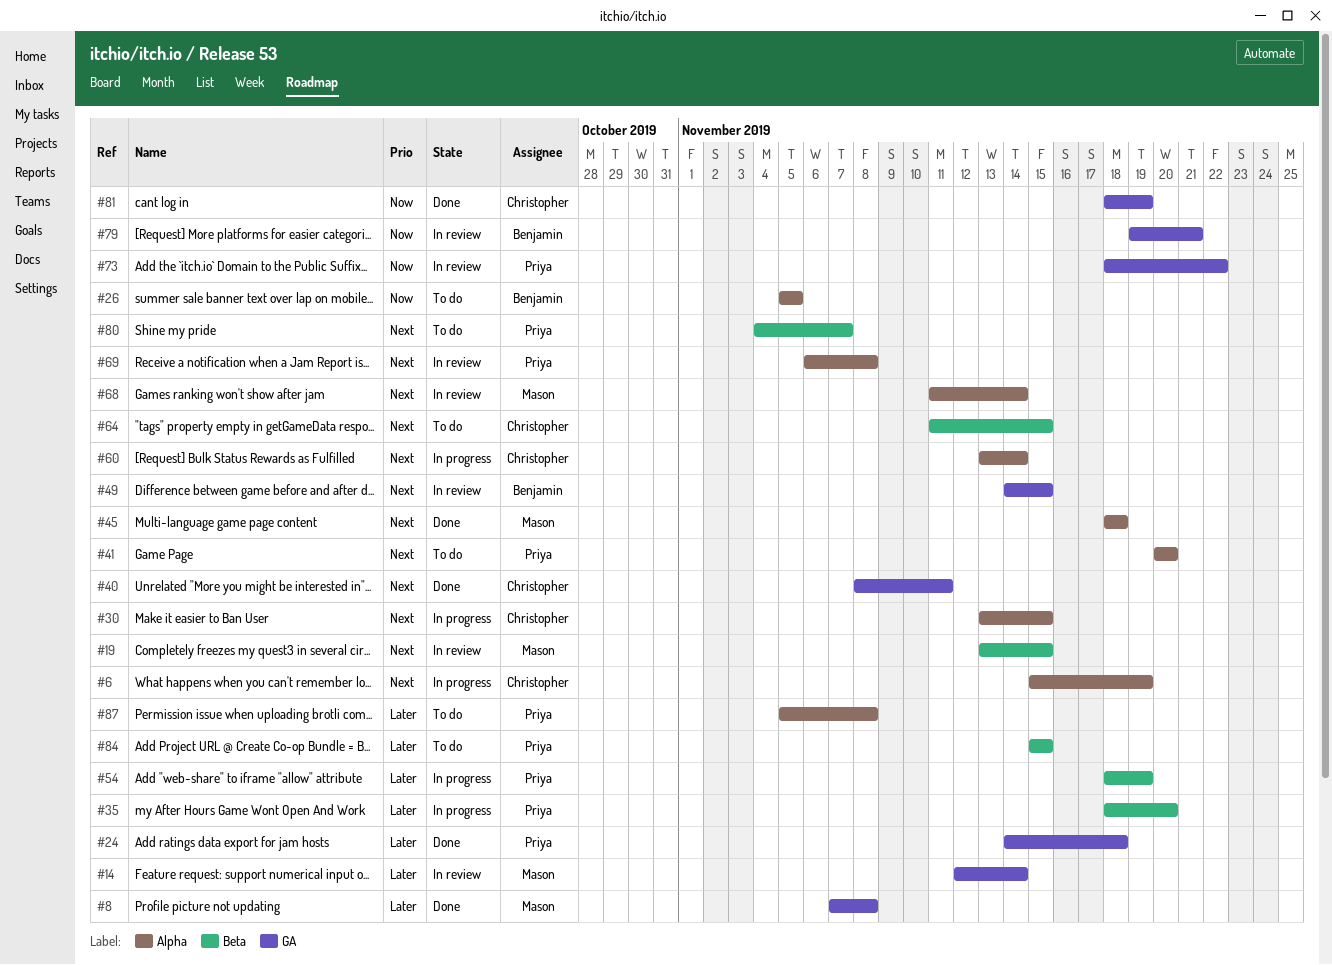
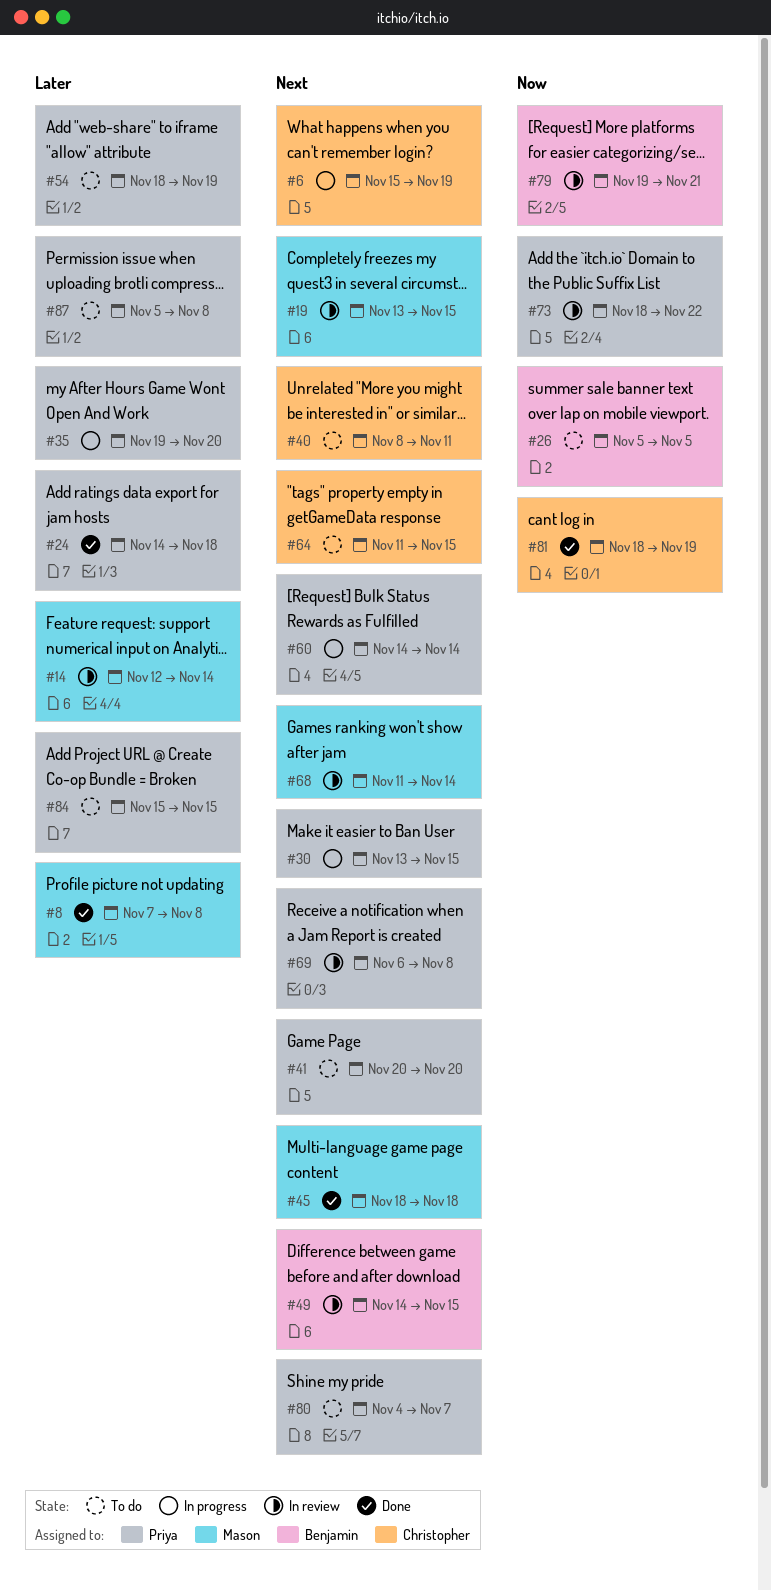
#30, owner: Christopher -> Priya
#35, start: Nov 18 -> Nov 19
#40, status: Done -> To do
#54, status: In progress -> To do
#60, owner: Christopher -> Priya
#60, start: Nov 13 -> Nov 14

